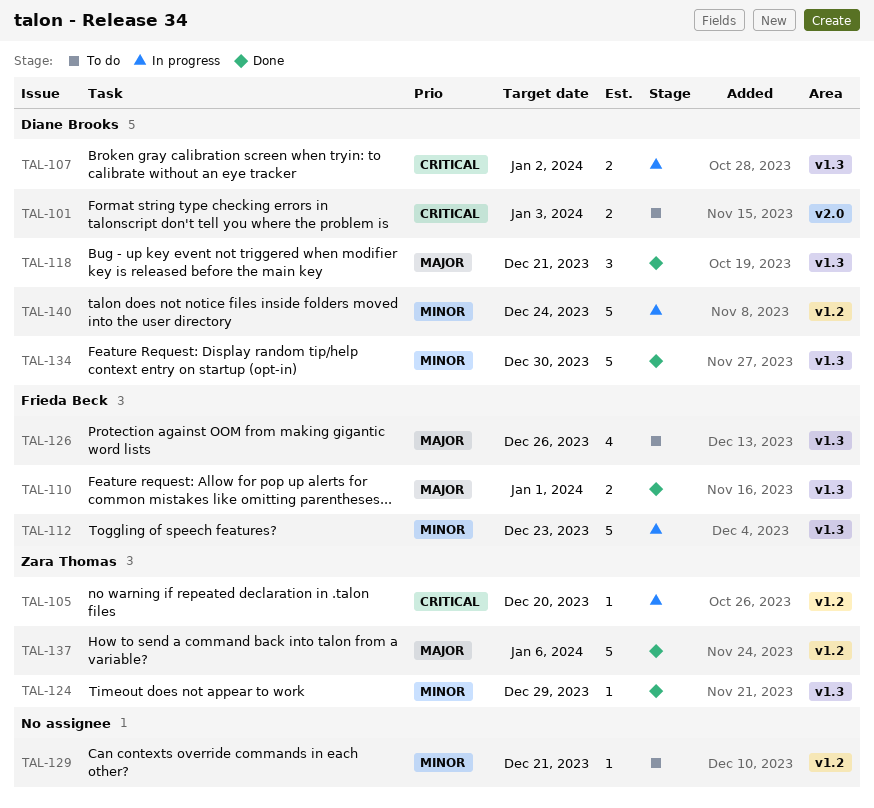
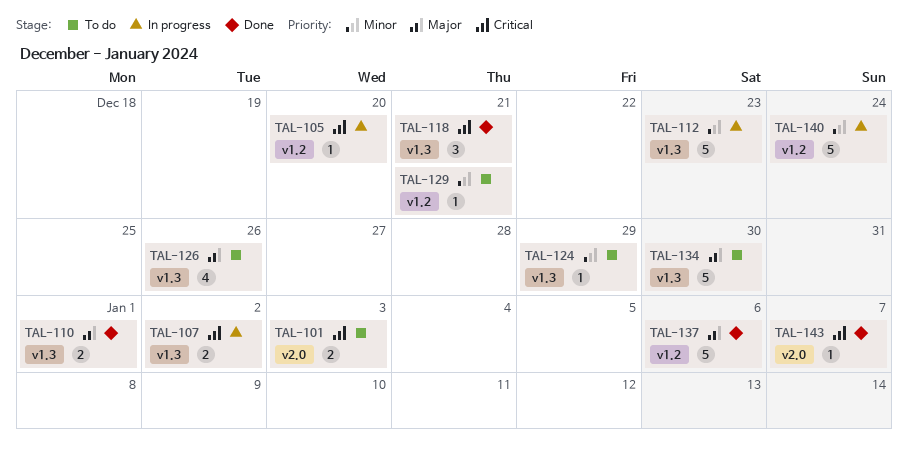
TAL-118, priority: Major -> Critical
TAL-124, status: Done -> To do
TAL-134, status: Done -> To do
TAL-134, priority: Minor -> Major
TAL-143: none -> present

